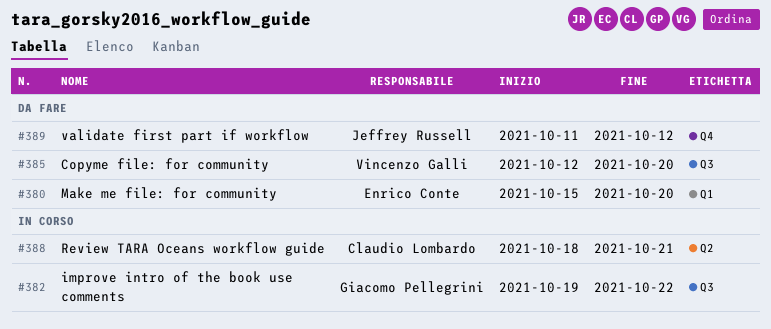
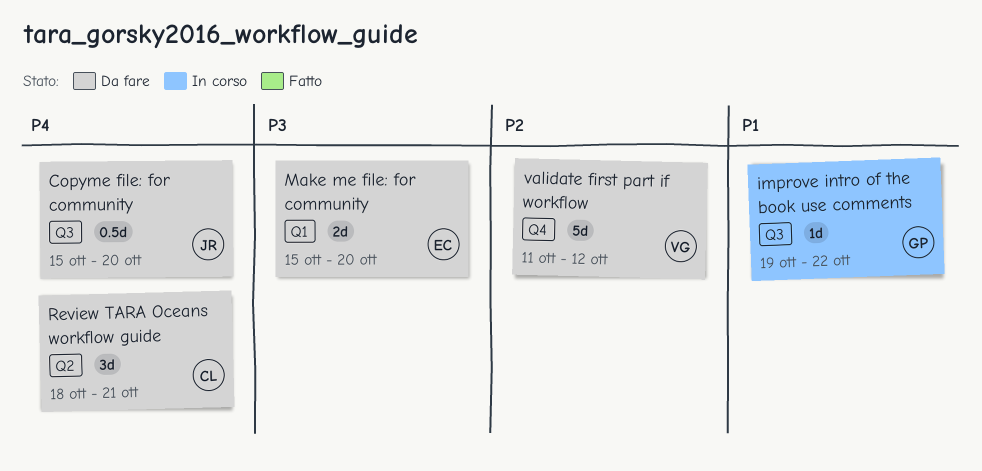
Copyme file: for community, owner: Vincenzo Galli -> Jeffrey Russell
Copyme file: for community, start: Oct 12 -> Oct 15
Review TARA Oceans workflow guide, status: In corso -> Da fare
validate first part if workflow, owner: Jeffrey Russell -> Vincenzo Galli

